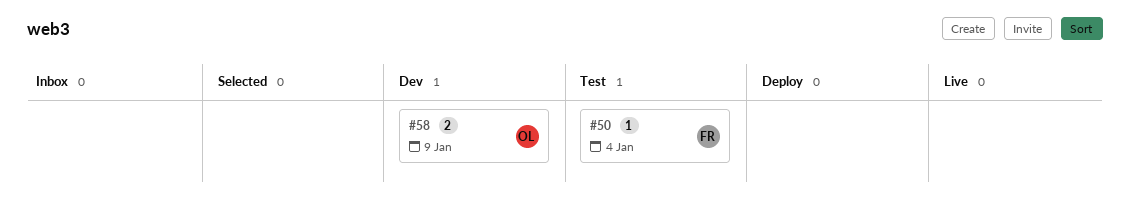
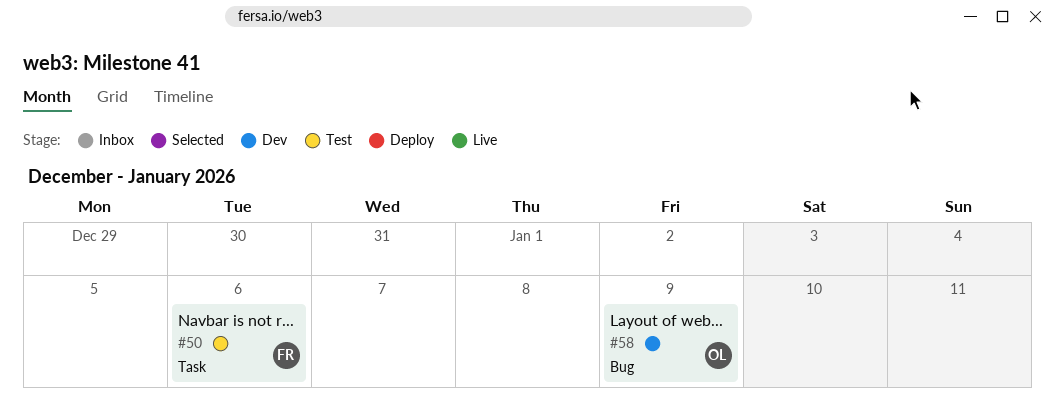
#50, due: Jan 4 -> Jan 6

